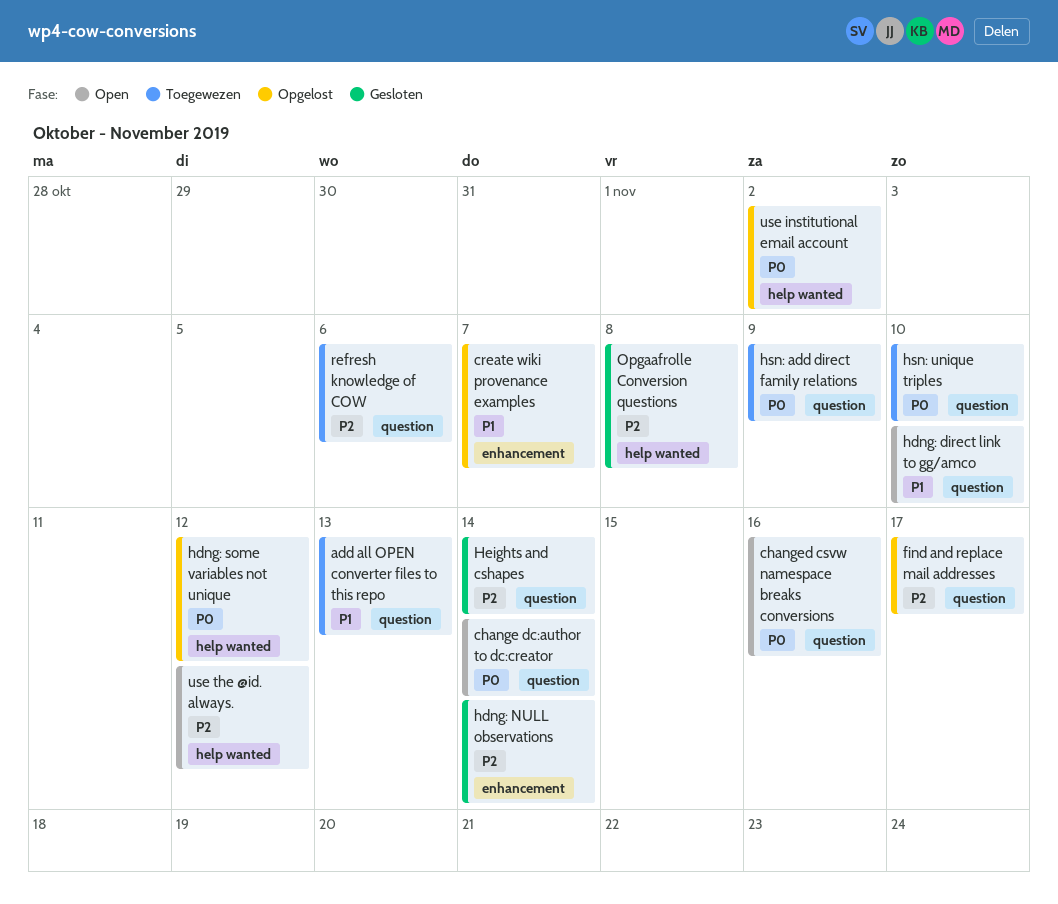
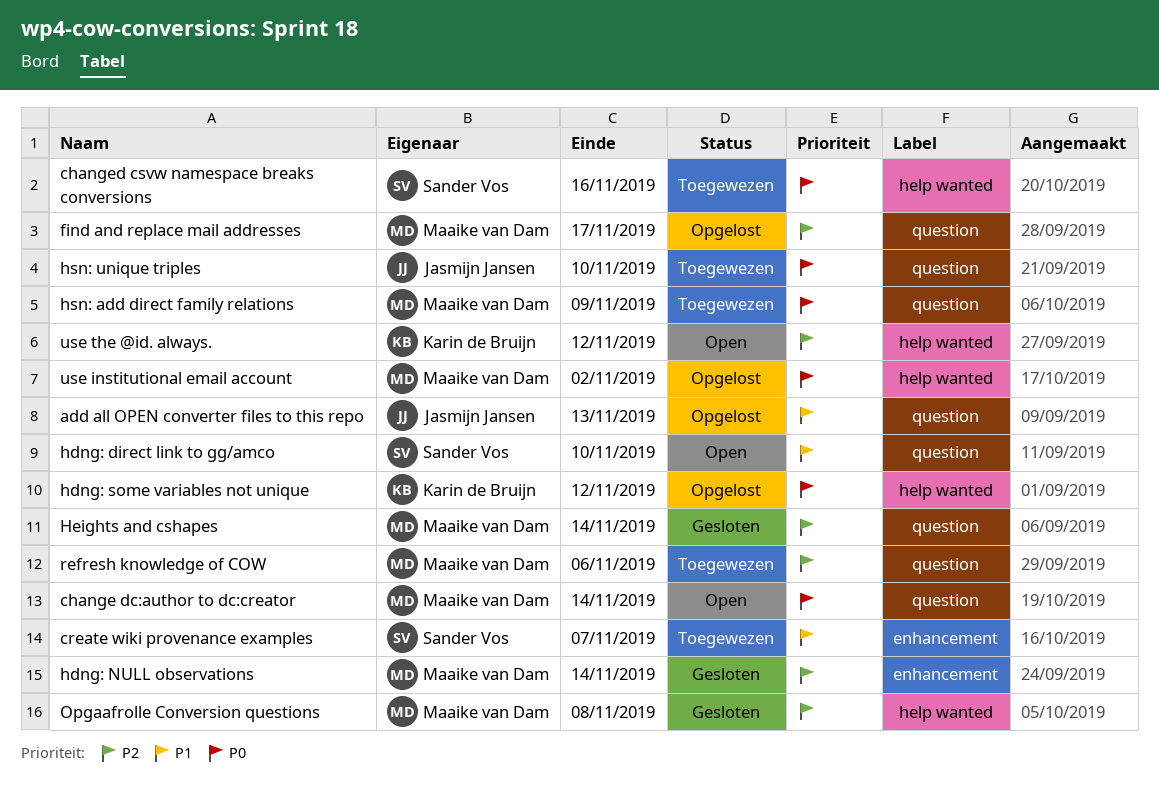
add all OPEN converter files to this repo, status: Toegewezen -> Opgelost
changed csvw namespace breaks conversions, status: Open -> Toegewezen
changed csvw namespace breaks conversions, label: question -> help wanted
create wiki provenance examples, status: Opgelost -> Toegewezen

